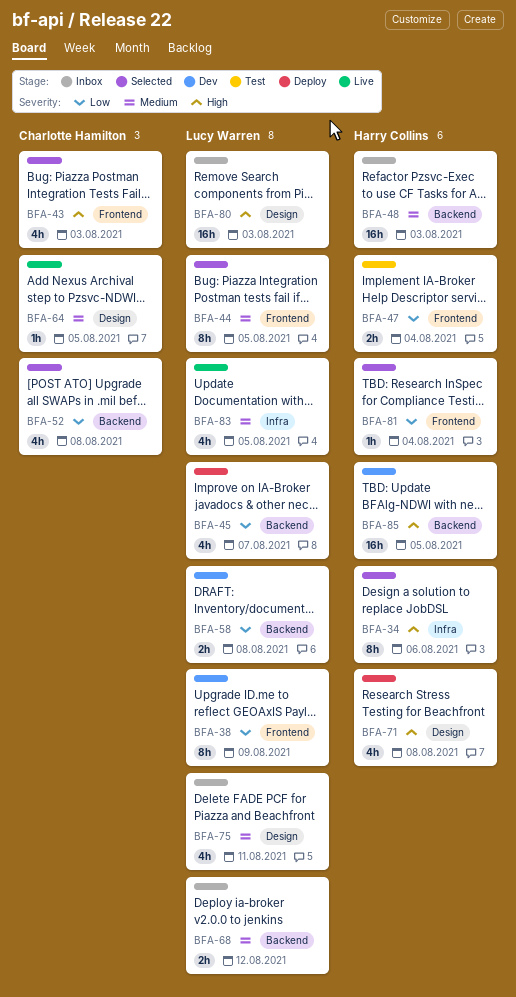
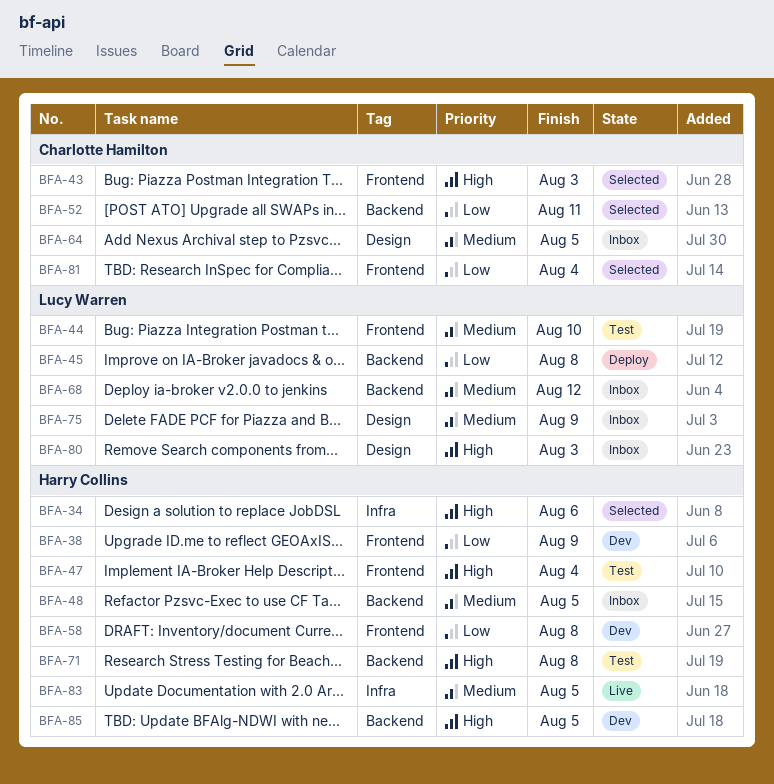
BFA-38, owner: Lucy Warren -> Harry Collins
BFA-44, status: Selected -> Test
BFA-44, due: Aug 5 -> Aug 10
BFA-45, due: Aug 7 -> Aug 8
BFA-47, priority: Low -> High
BFA-48, due: Aug 3 -> Aug 5
BFA-52, due: Aug 8 -> Aug 11
BFA-58, owner: Lucy Warren -> Harry Collins
BFA-58, label: Backend -> Frontend
BFA-64, status: Live -> Inbox
BFA-71, status: Deploy -> Test
BFA-71, label: Design -> Backend
BFA-75, due: Aug 11 -> Aug 9
BFA-81, owner: Harry Collins -> Charlotte Hamilton
BFA-83, owner: Lucy Warren -> Harry Collins

